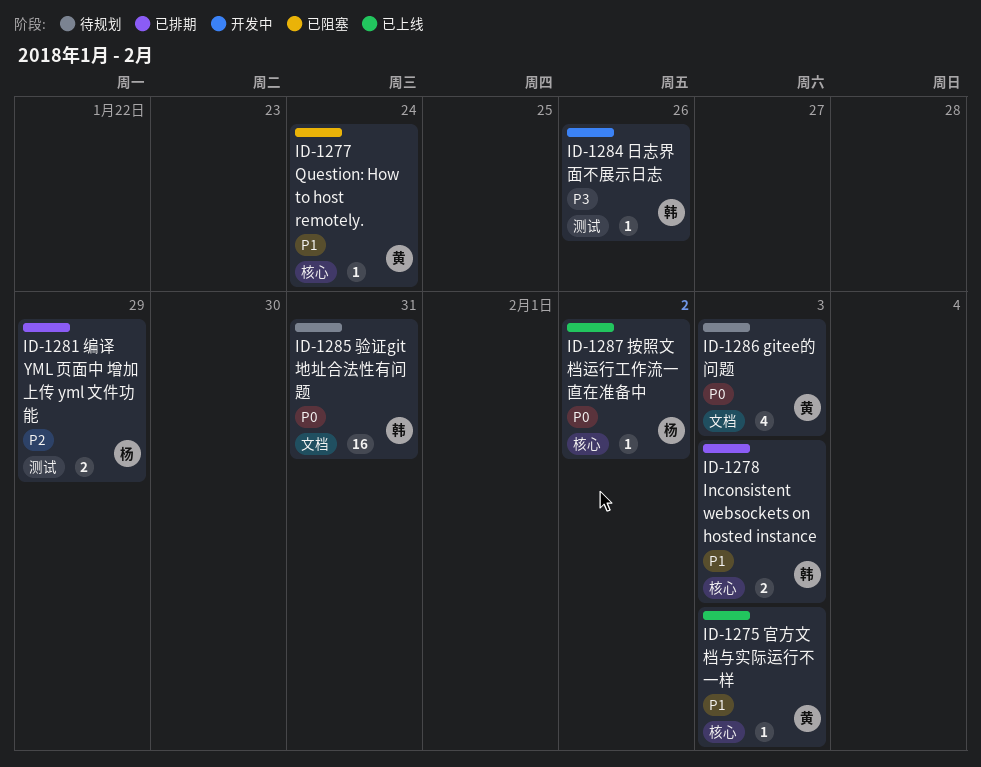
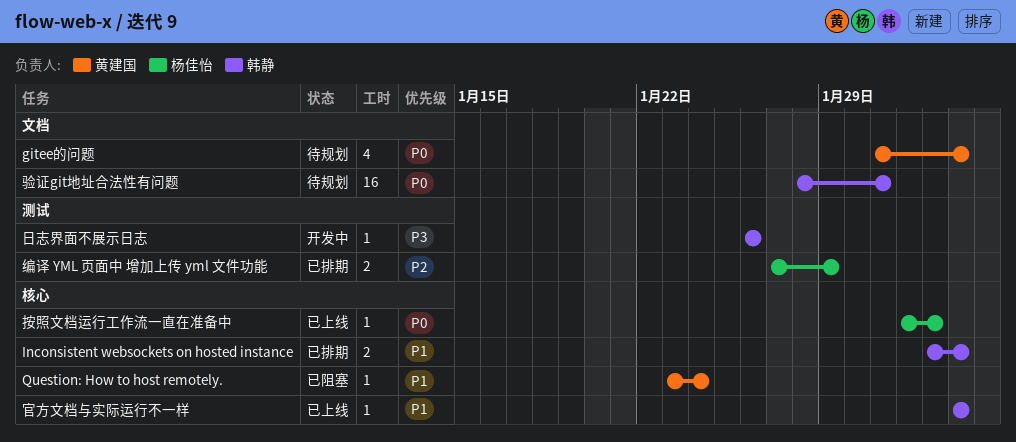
官方文档与实际运行不一样, owner: 黄建国 -> 韩静

